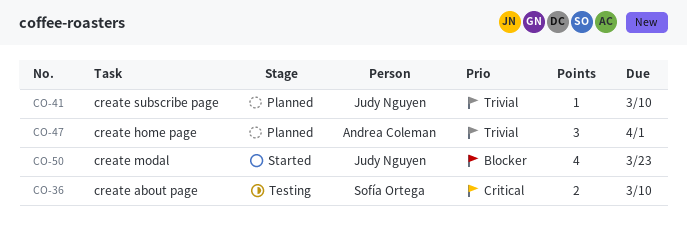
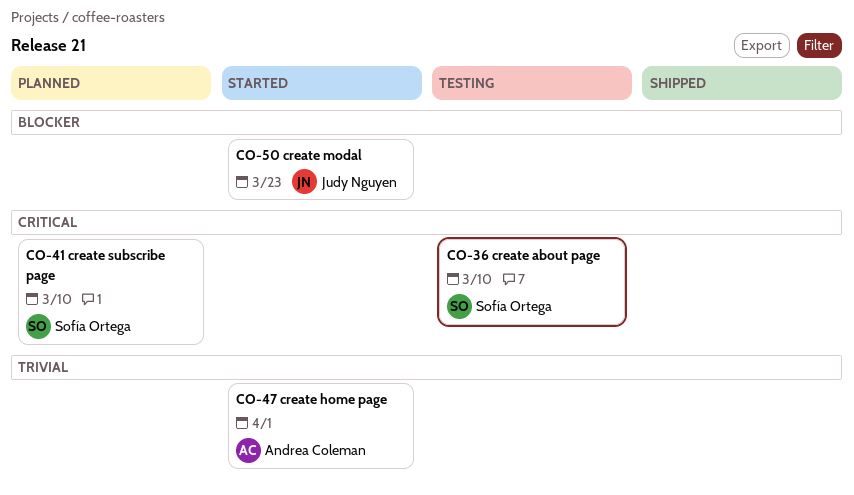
CO-41, owner: Judy Nguyen -> Sofía Ortega
CO-41, priority: Trivial -> Critical
CO-47, status: Planned -> Started

